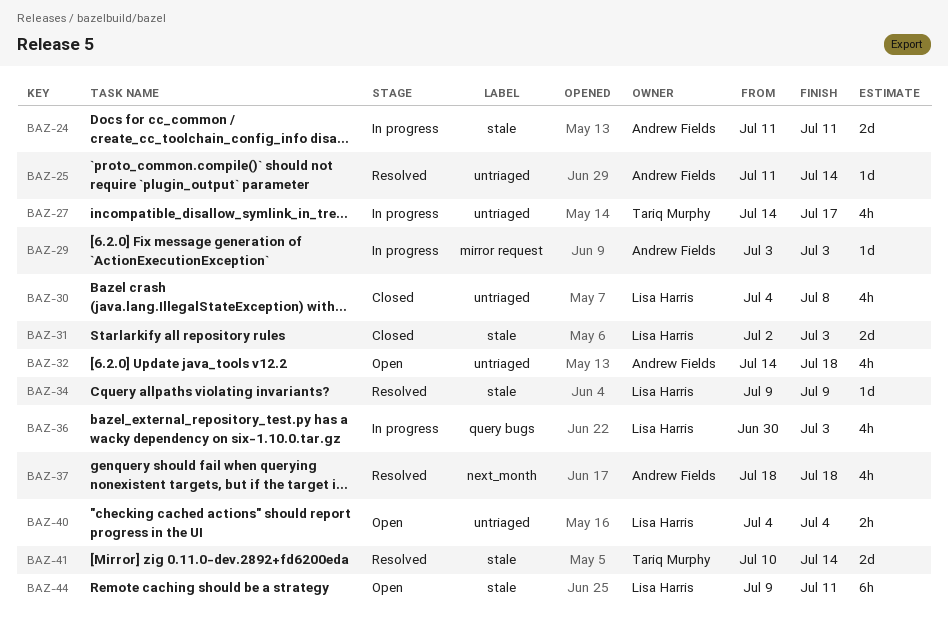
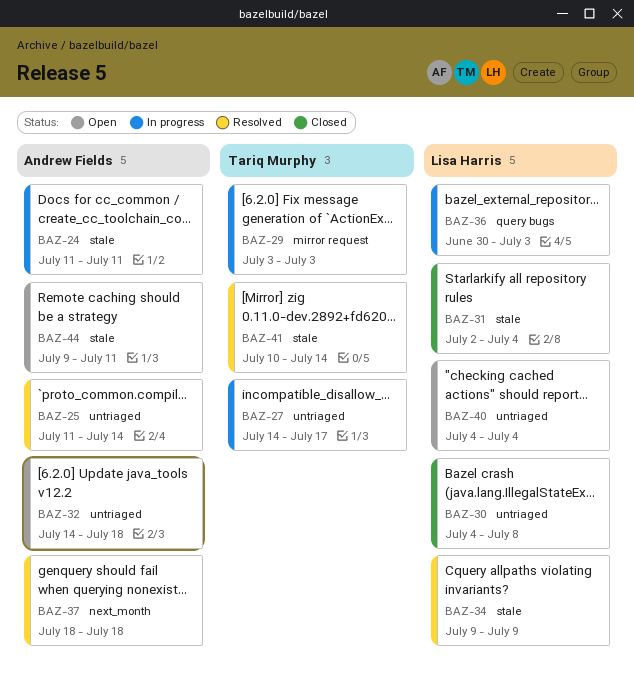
BAZ-29, owner: Andrew Fields -> Tariq Murphy
BAZ-31, due: Jul 3 -> Jul 4
BAZ-44, owner: Lisa Harris -> Andrew Fields

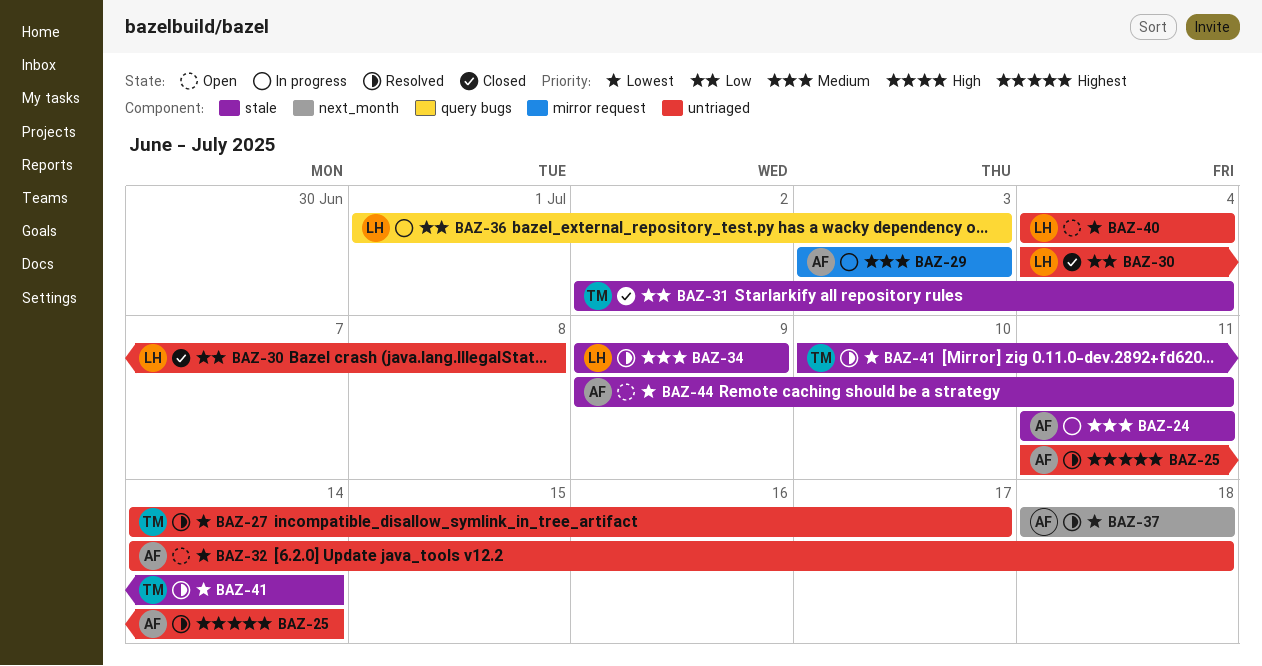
BAZ-27, status: In progress -> Resolved
BAZ-29, owner: Tariq Murphy -> Andrew Fields
BAZ-31, owner: Lisa Harris -> Tariq Murphy
BAZ-36, start: Jun 30 -> Jul 1

